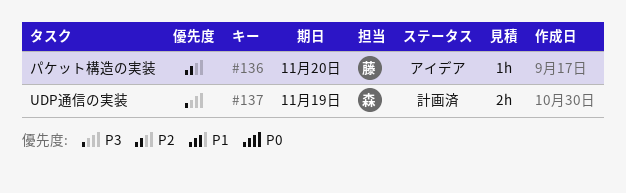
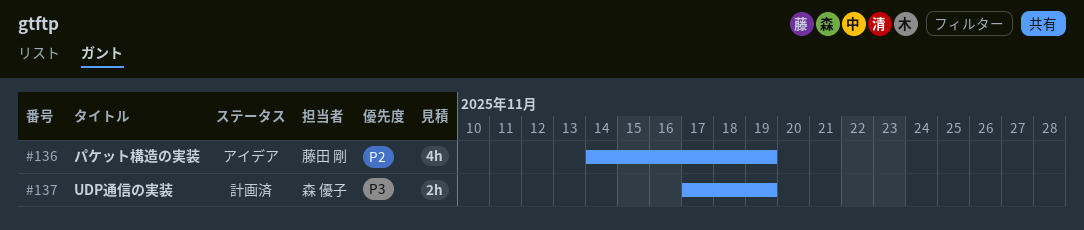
#136, estimate: 1h -> 4h
#136, due: Nov 20 -> Nov 19

